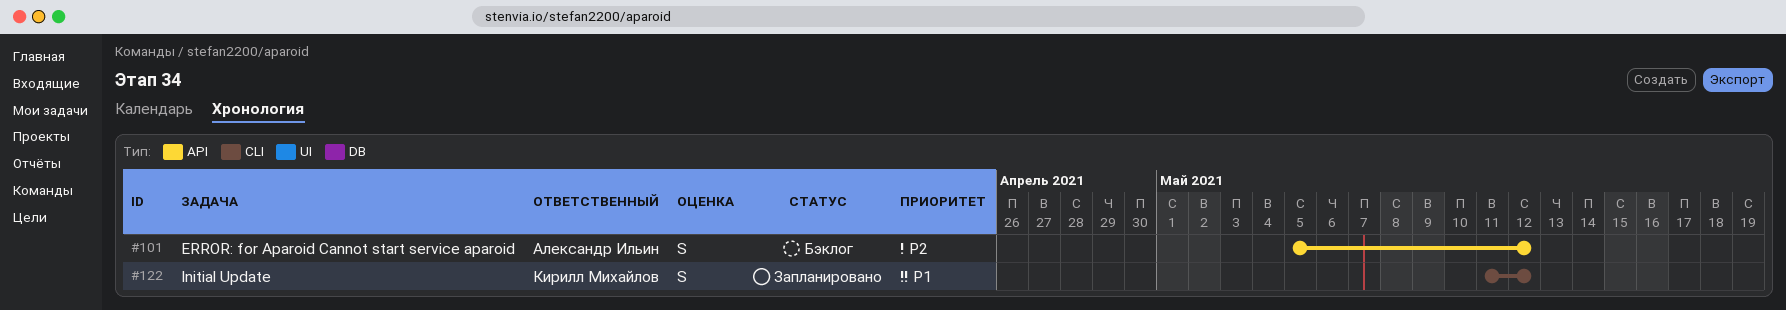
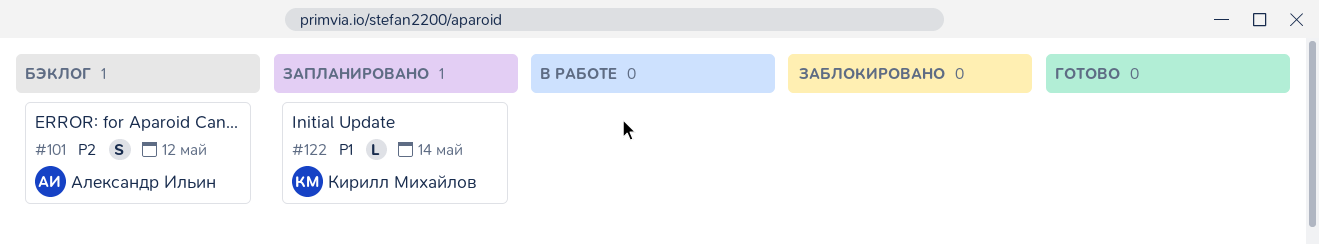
#122, estimate: S -> L
#122, due: May 12 -> May 14

